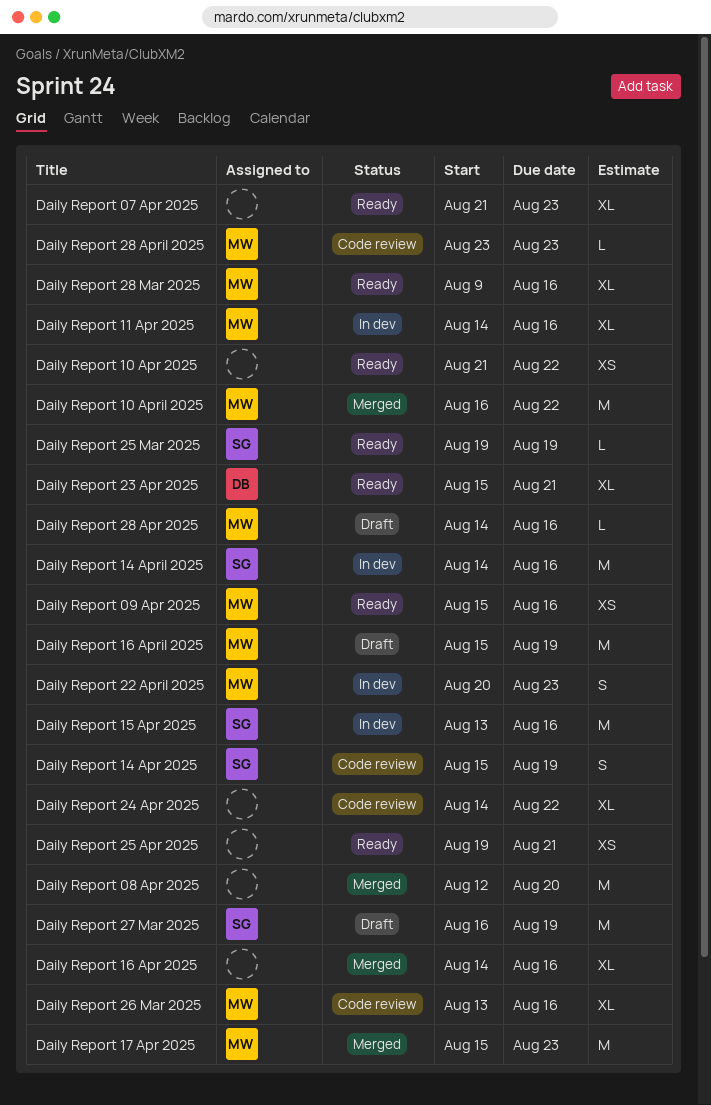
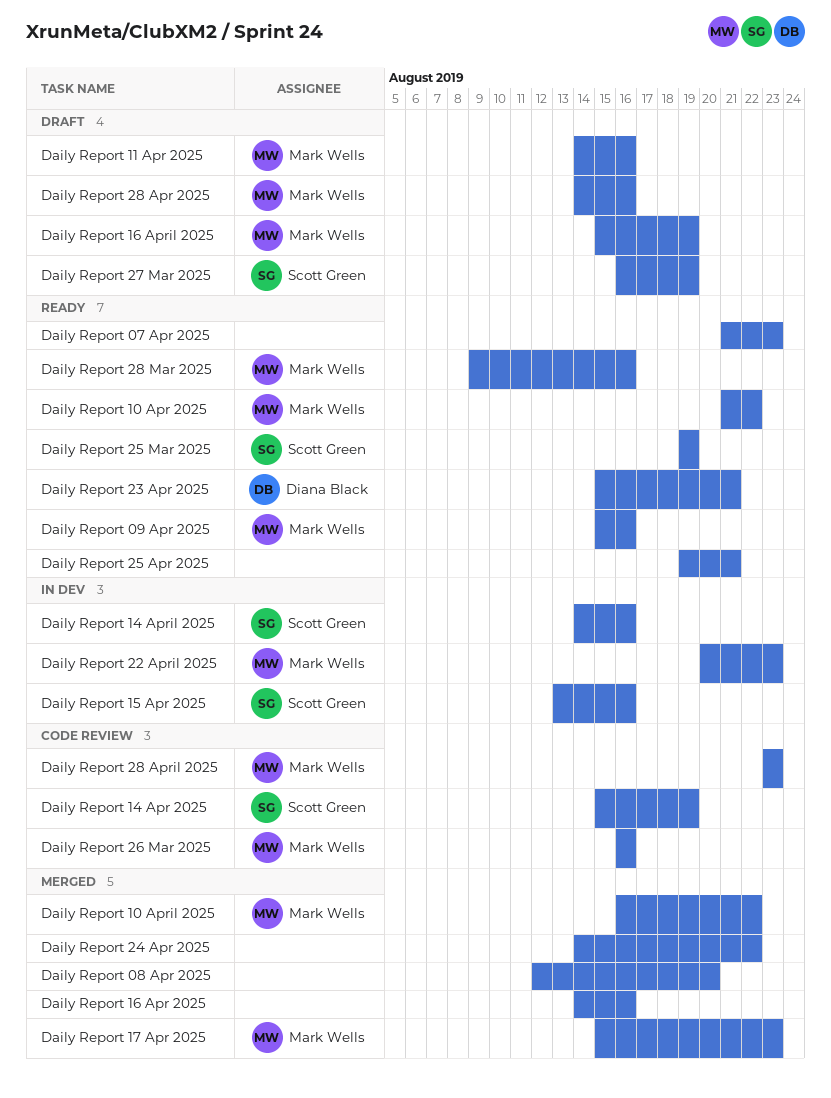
Daily Report 10 Apr 2025, owner: none -> Mark Wells
Daily Report 11 Apr 2025, status: In dev -> Draft
Daily Report 24 Apr 2025, status: Code review -> Merged
Daily Report 26 Mar 2025, start: Aug 13 -> Aug 16

